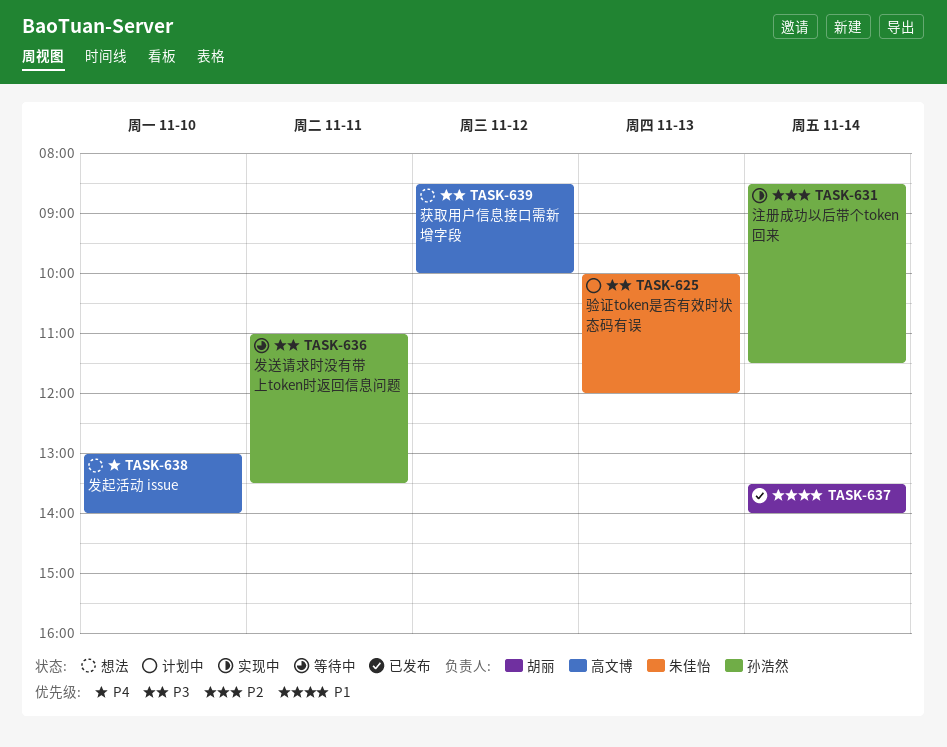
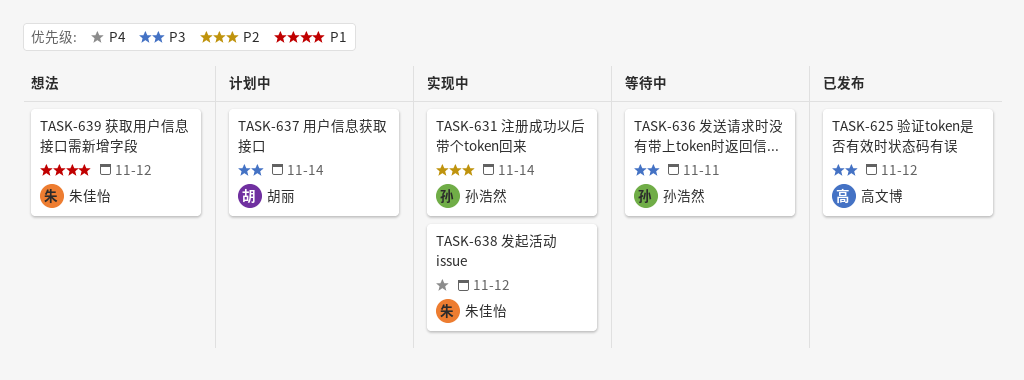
TASK-625, status: 计划中 -> 已发布
TASK-625, owner: 朱佳怡 -> 高文博
TASK-625, day: Nov 13 -> Nov 12
TASK-637, status: 已发布 -> 计划中
TASK-637, priority: P1 -> P3
TASK-638, status: 想法 -> 实现中
TASK-638, owner: 高文博 -> 朱佳怡
TASK-638, day: Nov 10 -> Nov 12
TASK-639, owner: 高文博 -> 朱佳怡
TASK-639, priority: P3 -> P1

